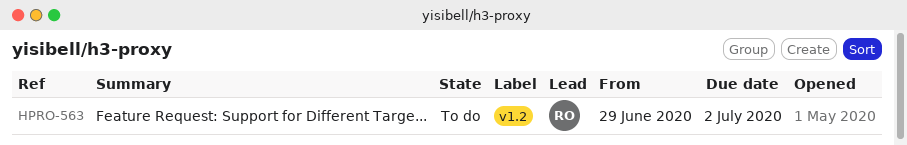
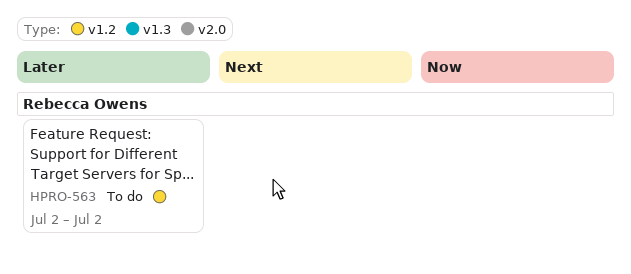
HPRO-563, start: Jun 29 -> Jul 2

